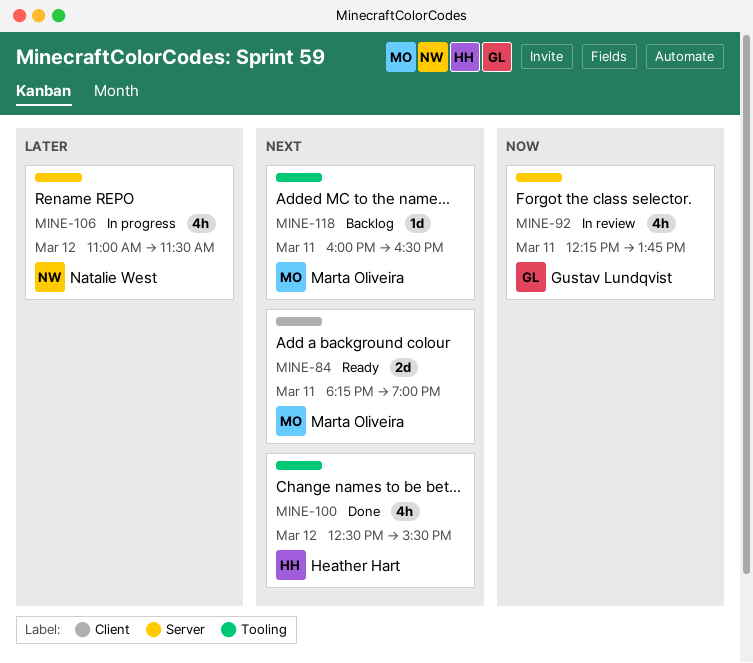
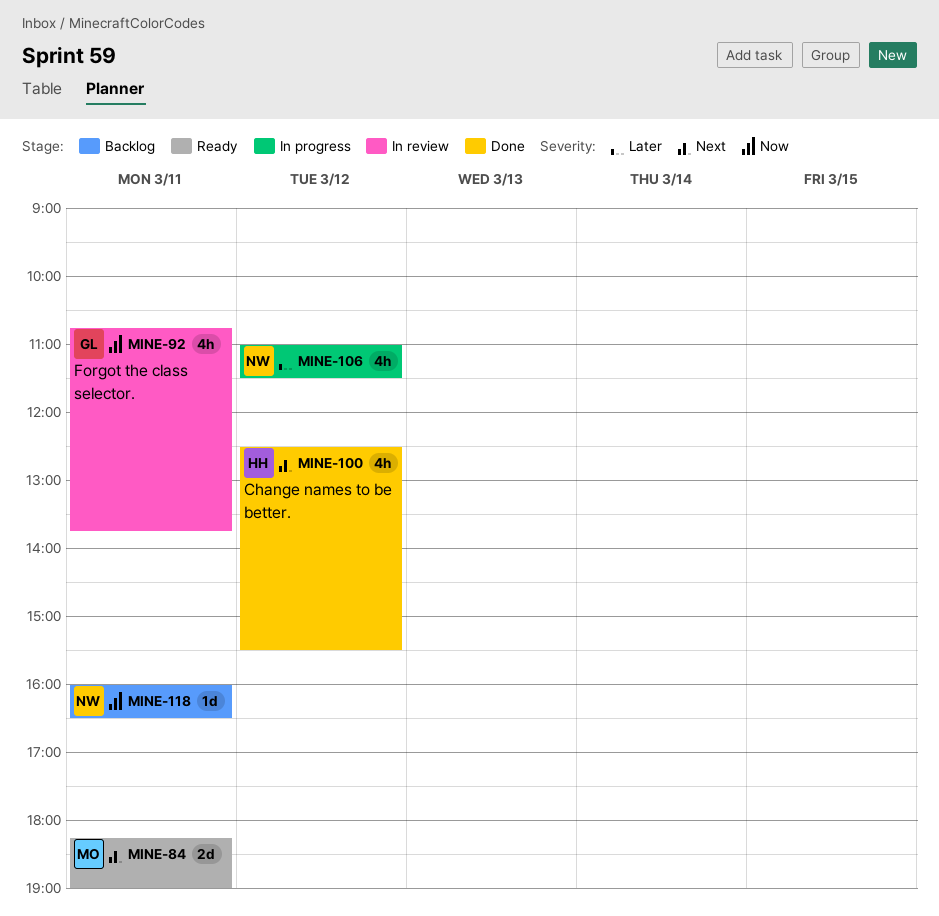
MINE-92, begins: 12:15 -> 10:45
MINE-118, owner: Marta Oliveira -> Natalie West
MINE-118, priority: Next -> Now

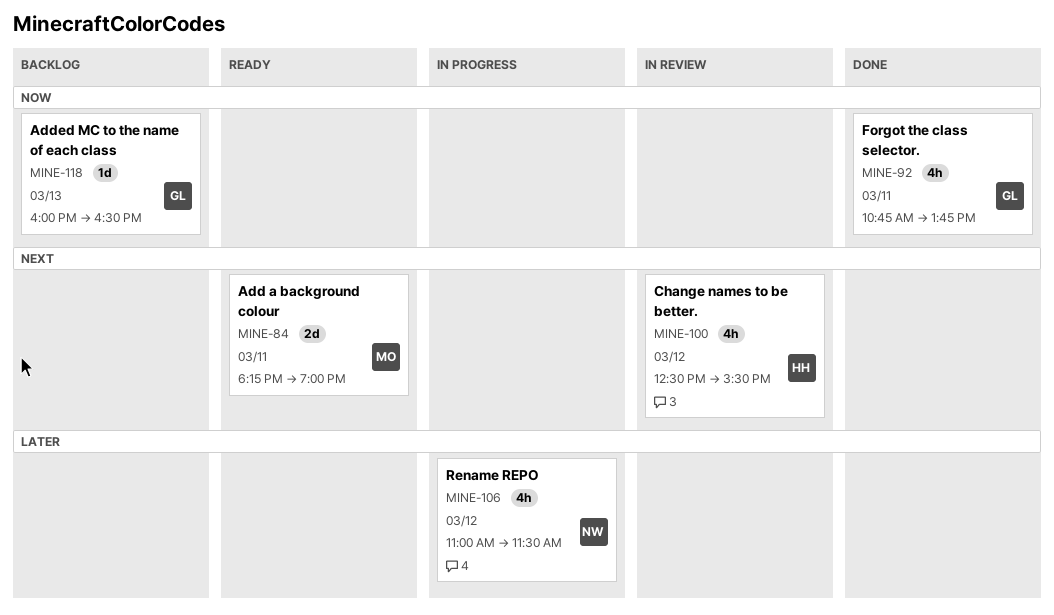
MINE-92, status: In review -> Done
MINE-100, status: Done -> In review
MINE-118, owner: NW -> GL
MINE-118, day: Mar 11 -> Mar 13

